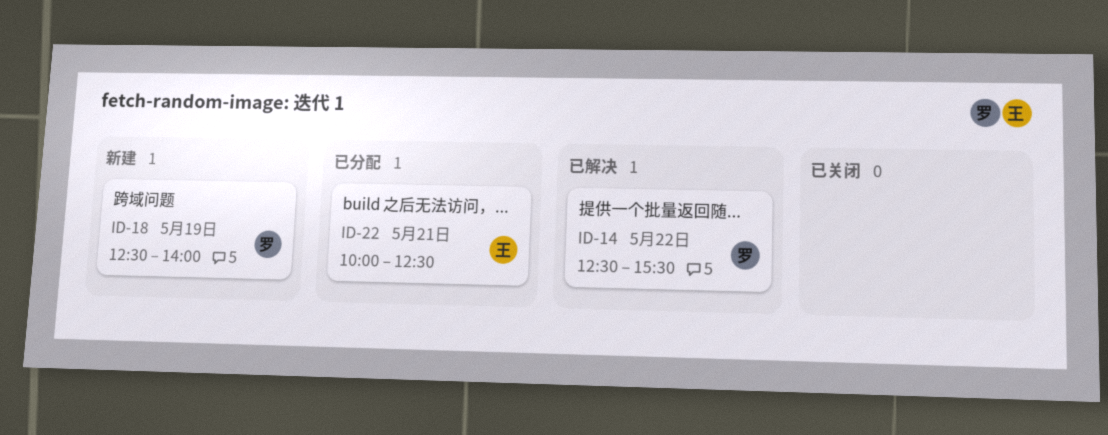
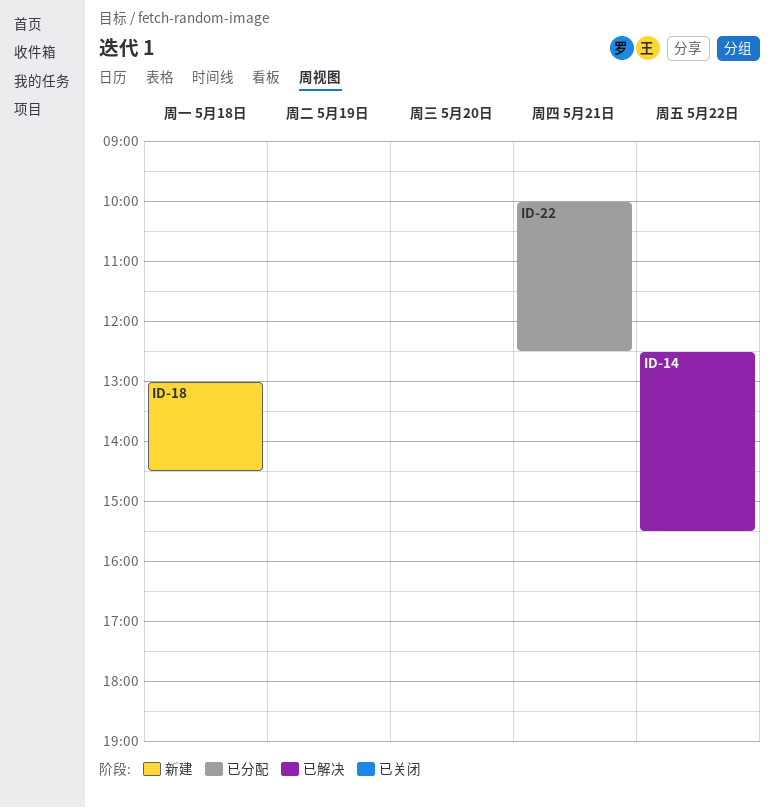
ID-18, day: May 19 -> May 18
ID-18, begins: 12:30 -> 13:00
ID-18, ends: 14:00 -> 14:30

